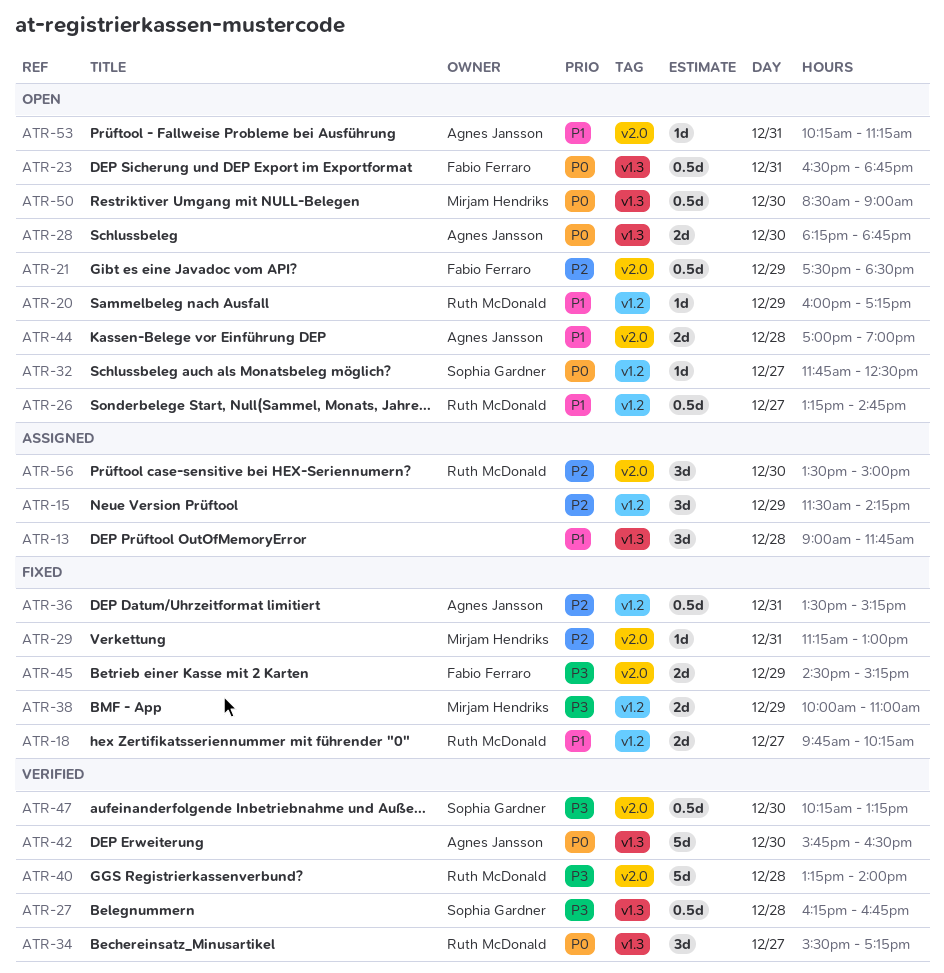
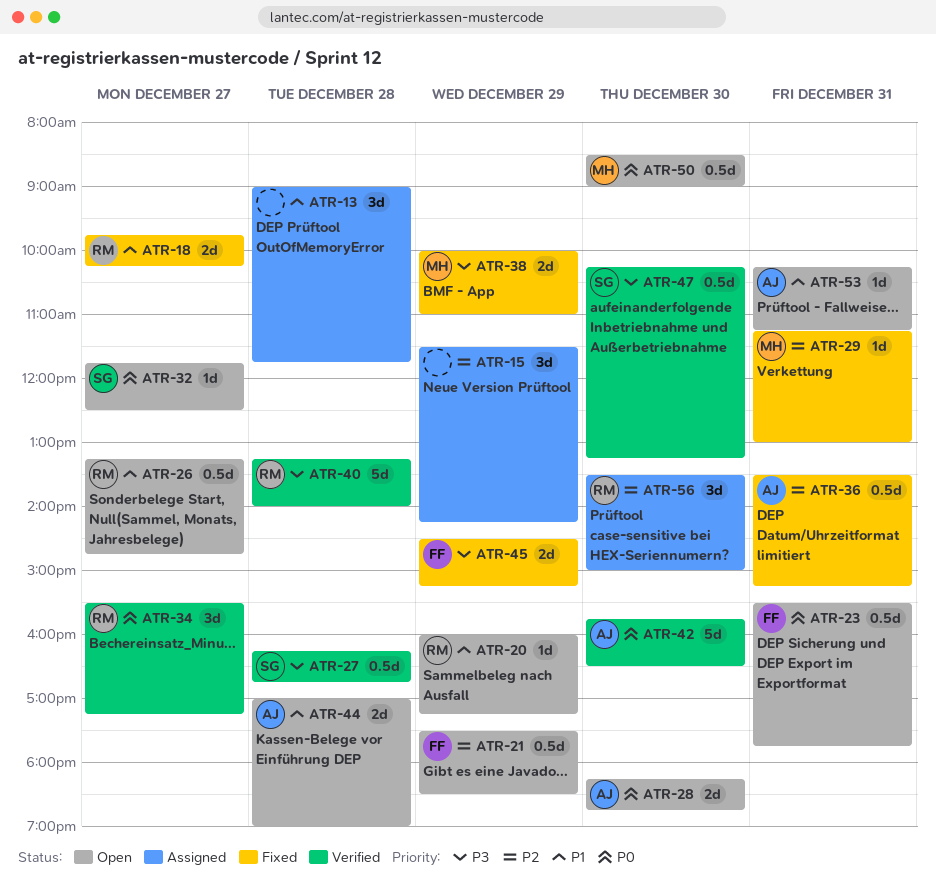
ATR-23, begins: 16:30 -> 15:30
ATR-23, ends: 18:45 -> 17:45

